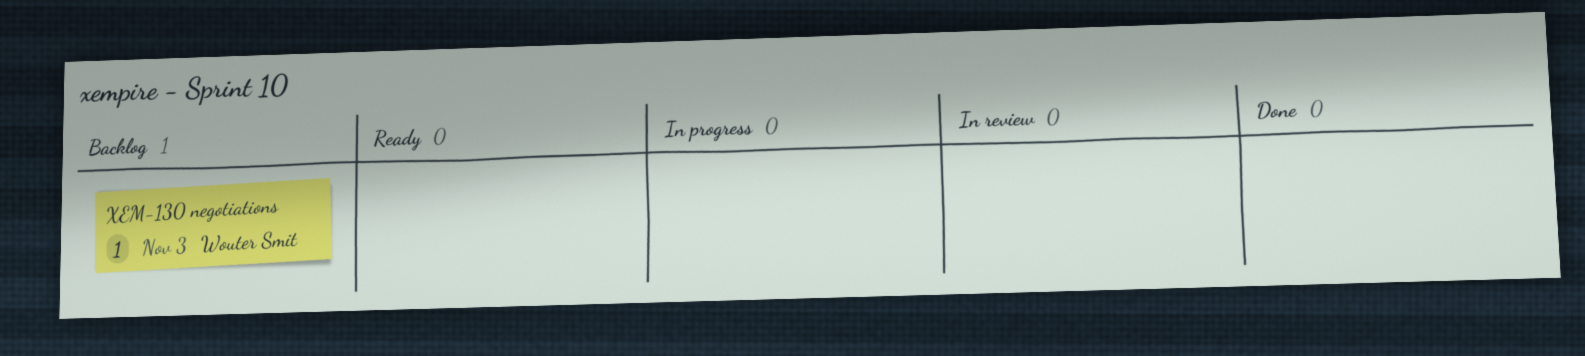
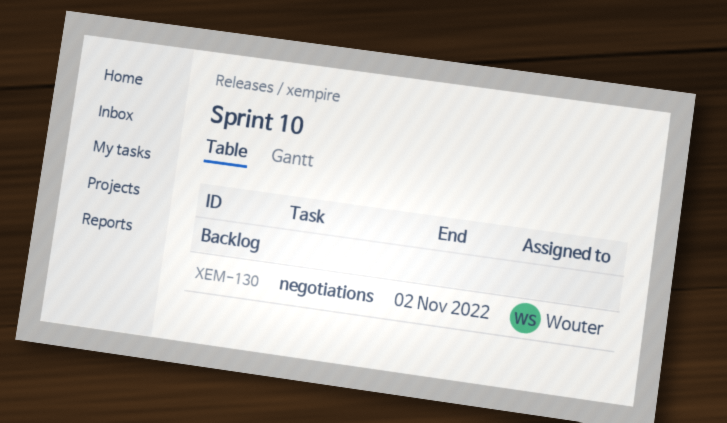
XEM-130, due: Nov 3 -> Nov 2

